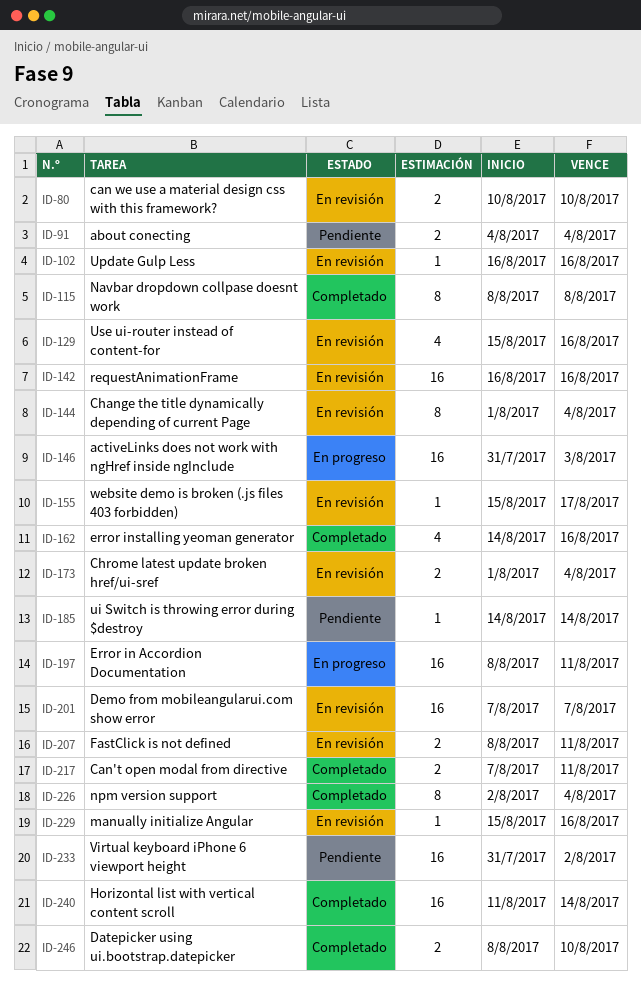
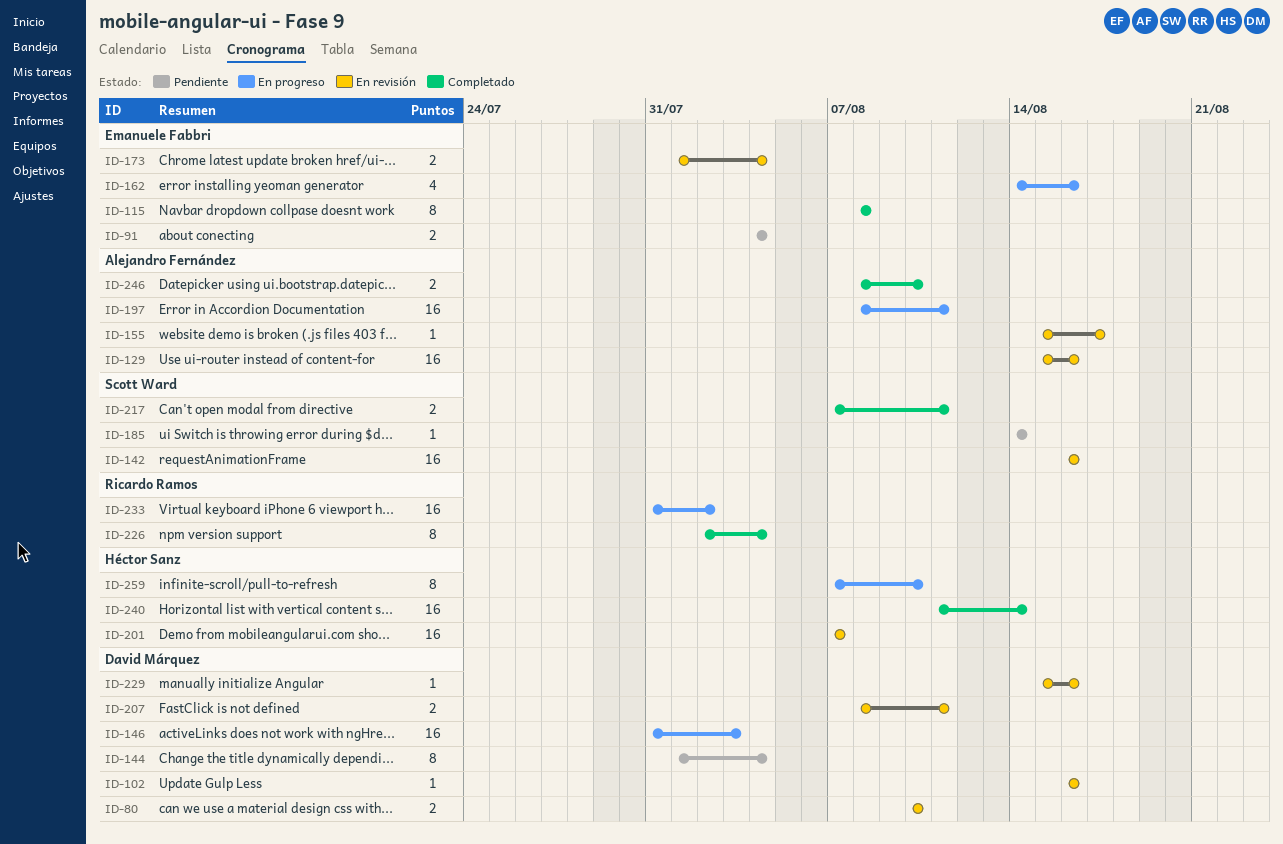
ID-129, estimate: 4 -> 16
ID-144, status: En revisión -> Pendiente
ID-162, status: Completado -> En progreso
ID-233, status: Pendiente -> En progreso
ID-259: none -> present

